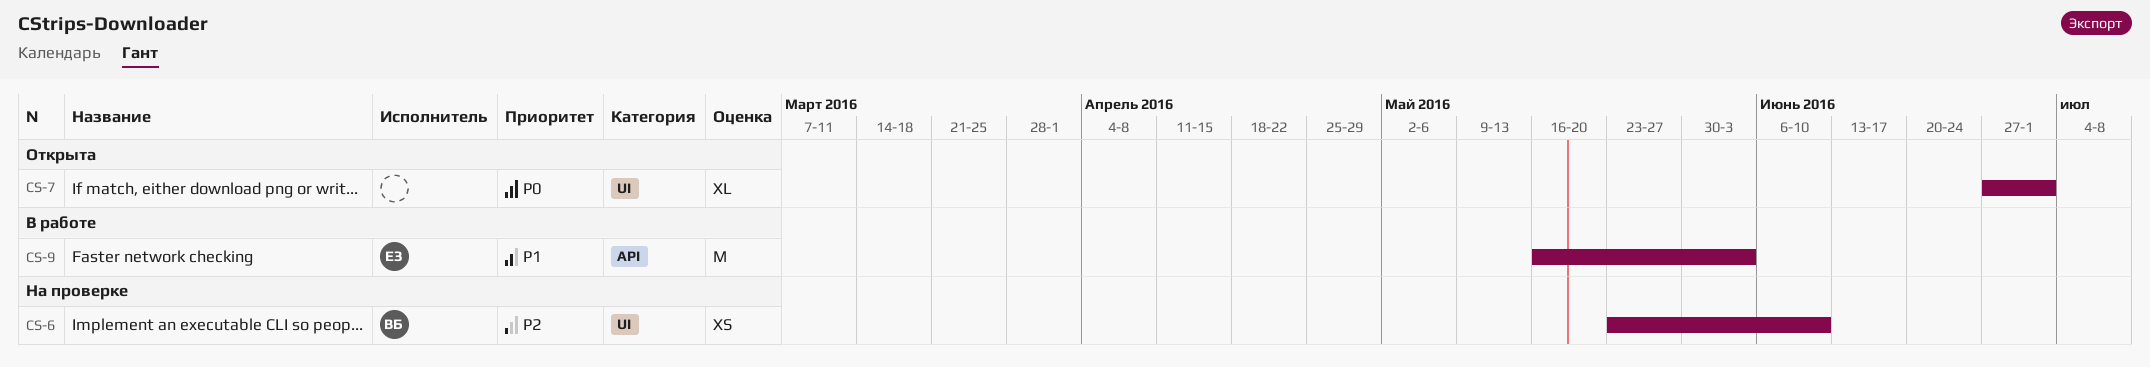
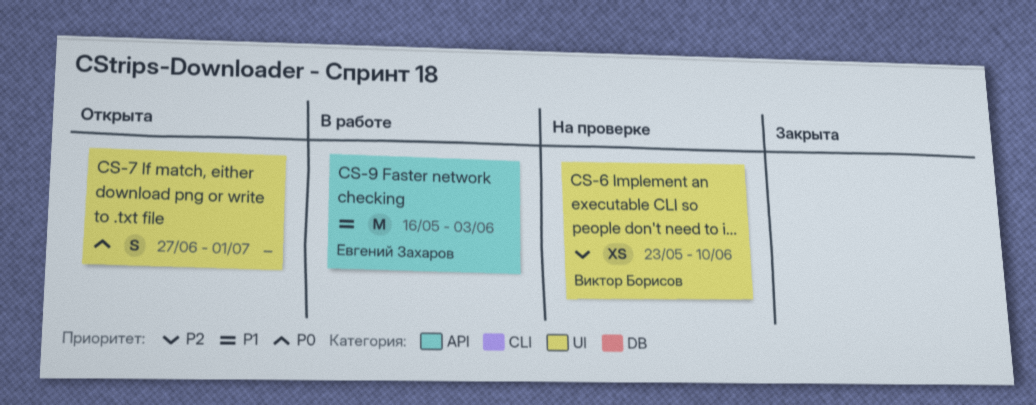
CS-7, estimate: XL -> S

